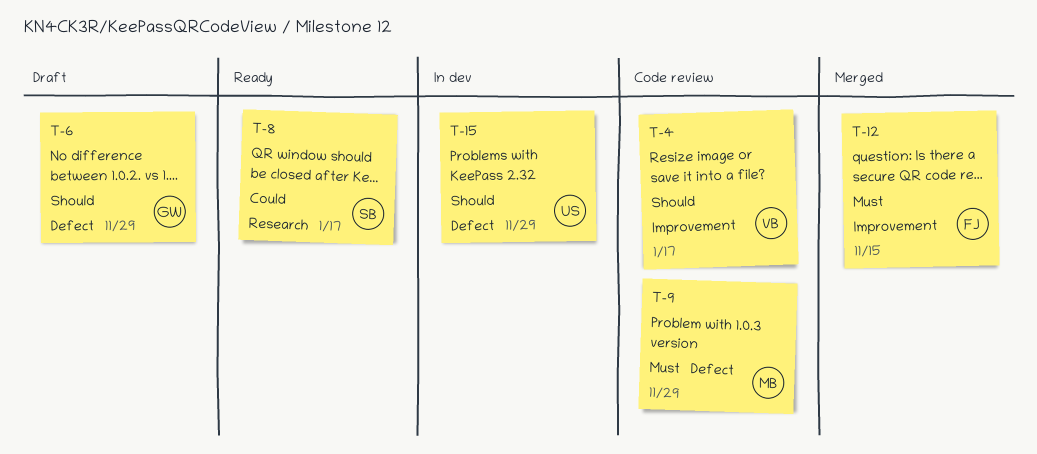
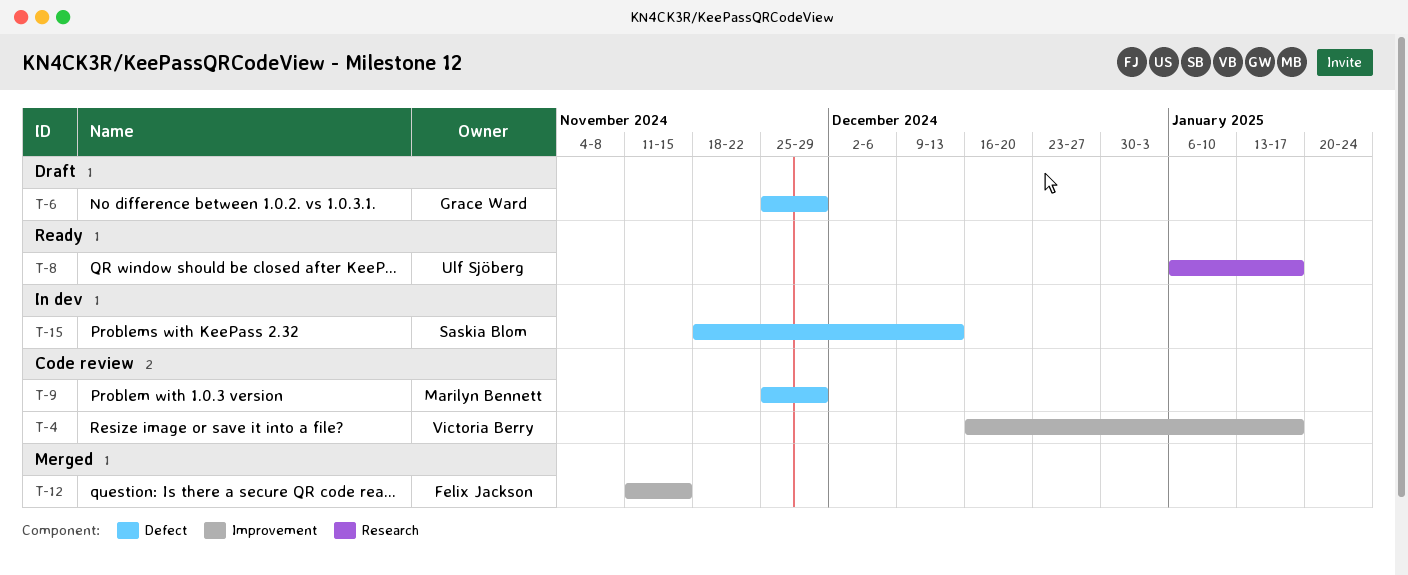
T-8, owner: Saskia Blom -> Ulf Sjöberg
T-15, owner: Ulf Sjöberg -> Saskia Blom
T-15, due: Nov 29 -> Dec 13

